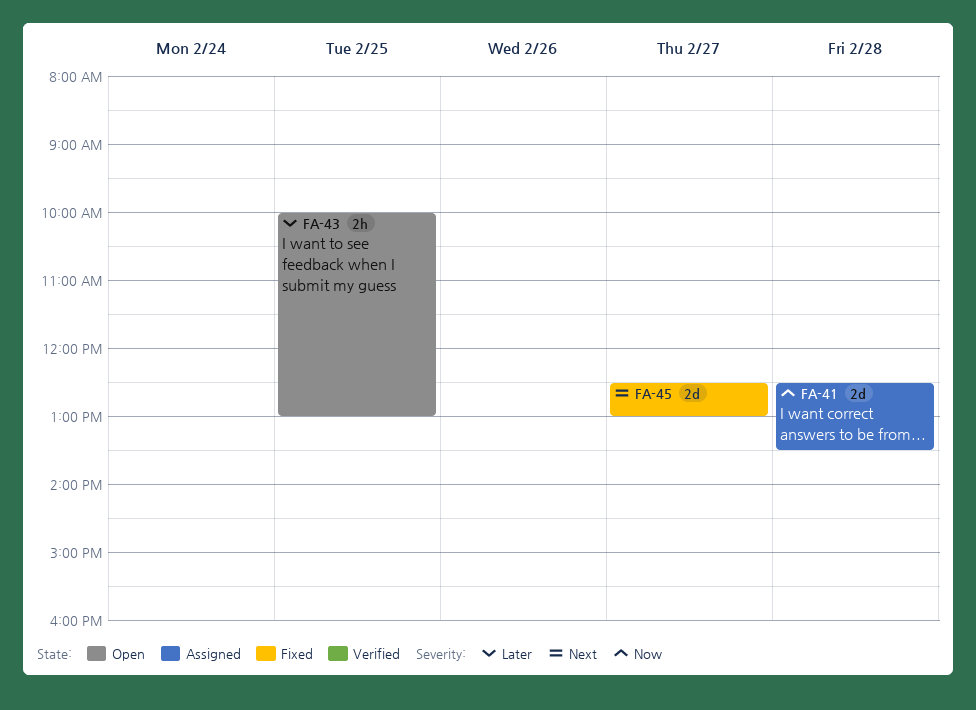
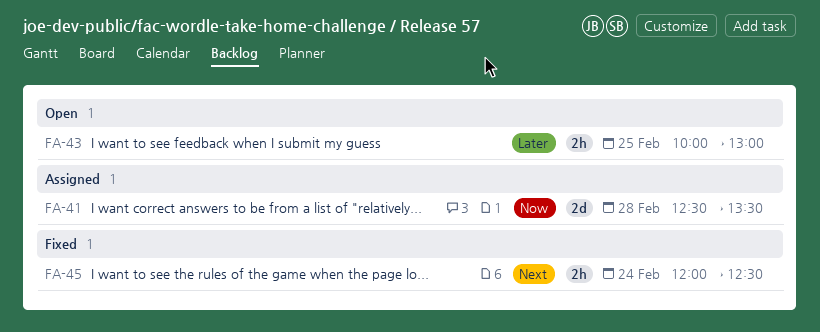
FA-45, estimate: 2d -> 2h
FA-45, day: Feb 27 -> Feb 24
FA-45, begins: 12:30 -> 12:00
FA-45, ends: 13:00 -> 12:30

